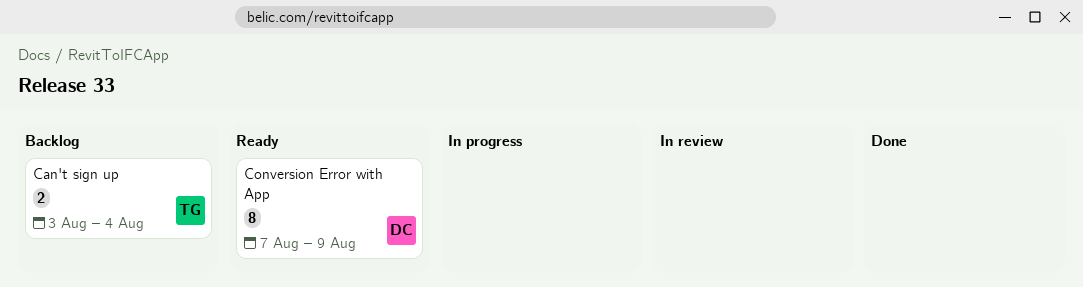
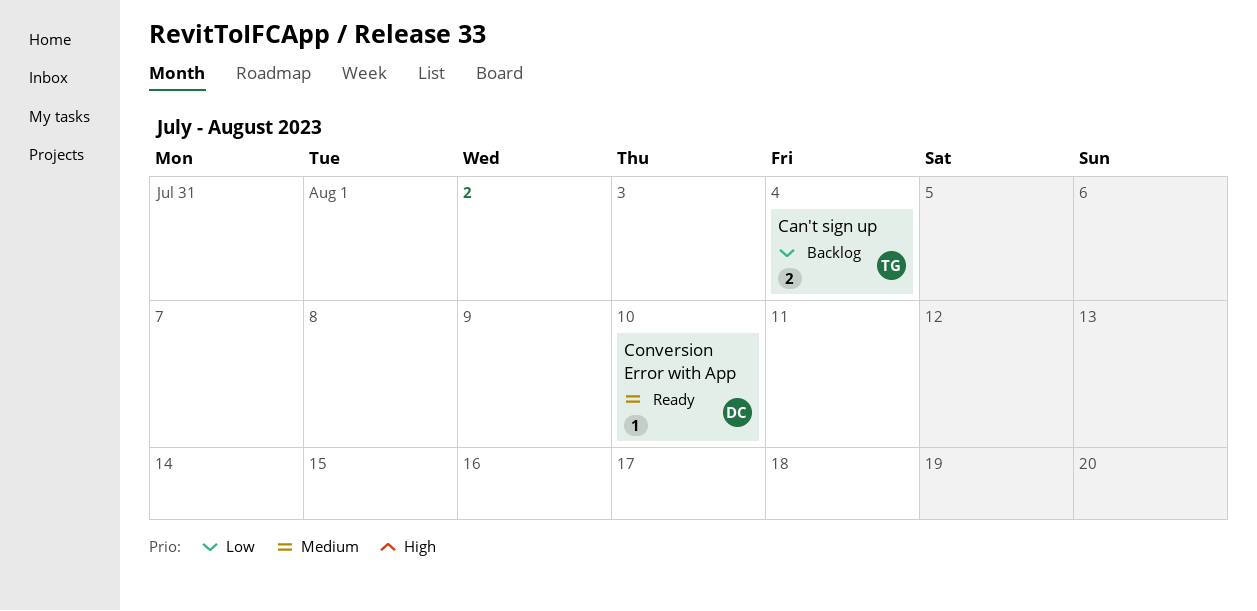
Conversion Error with App, estimate: 8 -> 1
Conversion Error with App, due: Aug 9 -> Aug 10

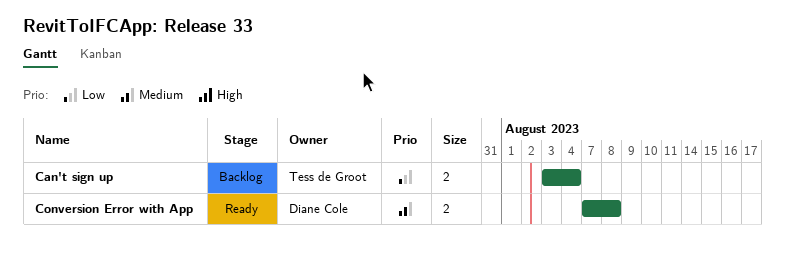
Conversion Error with App, estimate: 1 -> 2
Conversion Error with App, due: Aug 10 -> Aug 8

